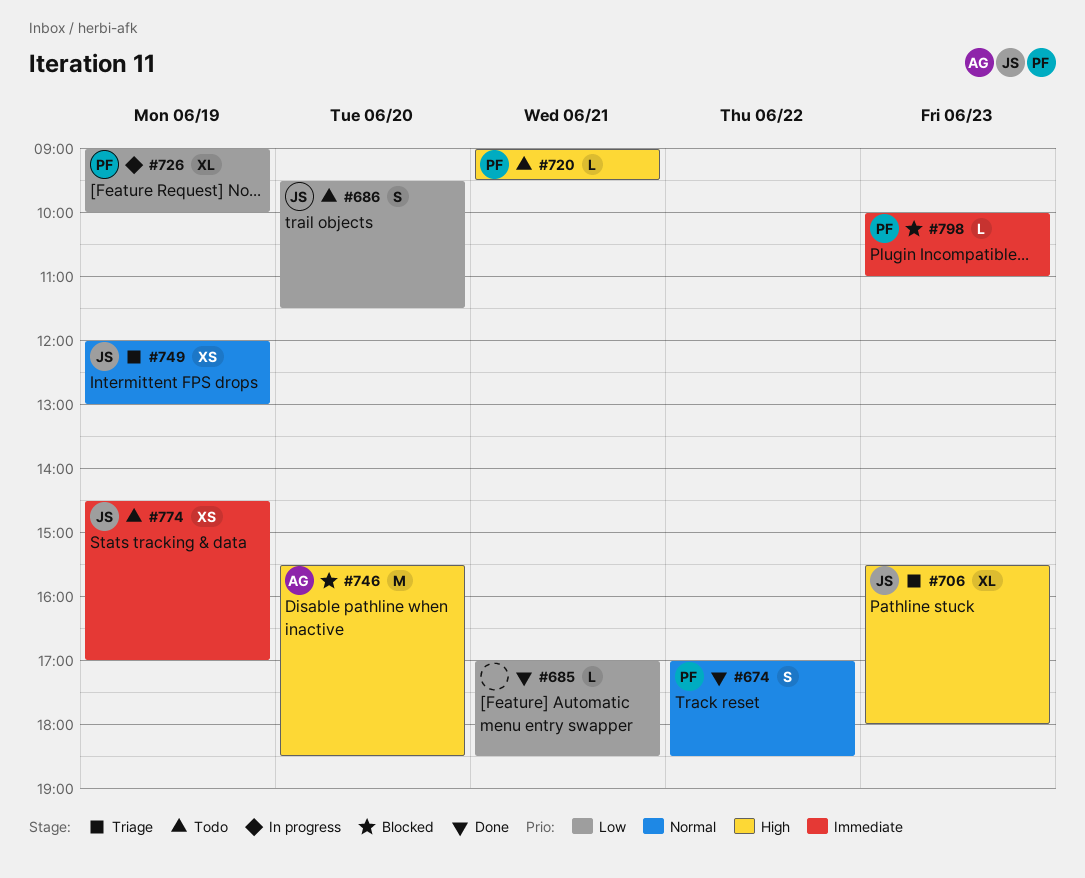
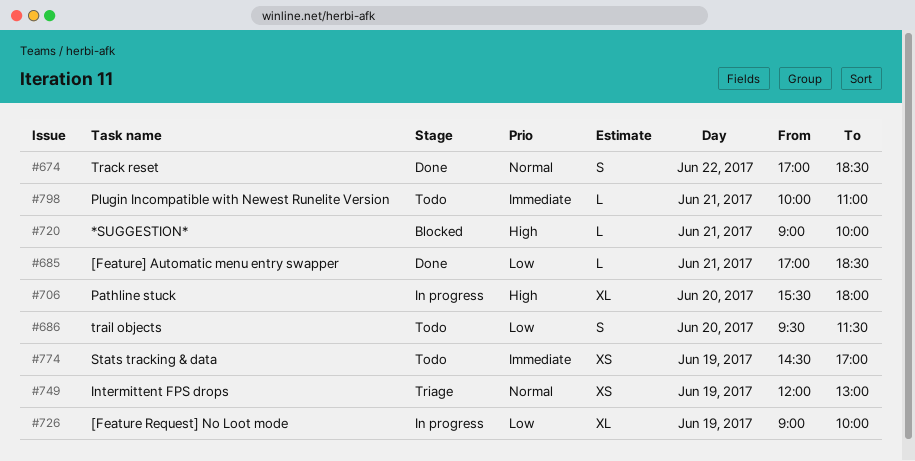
#706, status: Triage -> In progress
#706, day: Jun 23 -> Jun 20
#720, status: Todo -> Blocked
#720, ends: 09:30 -> 10:00
#746: present -> none
#798, status: Blocked -> Todo
#798, day: Jun 23 -> Jun 21

